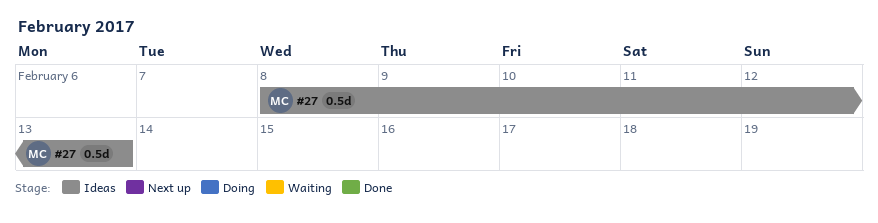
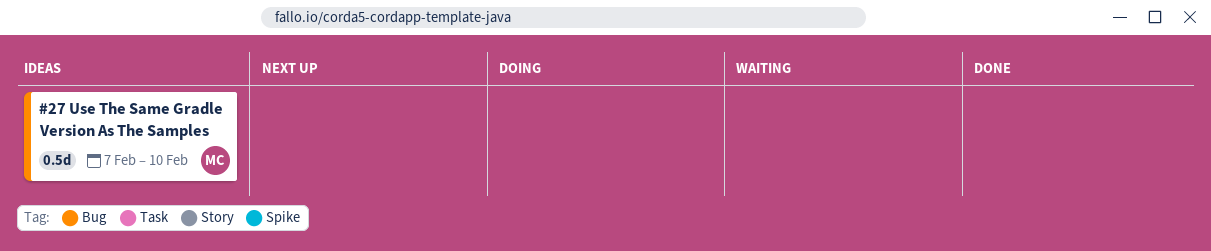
#27, start: Feb 8 -> Feb 7
#27, due: Feb 13 -> Feb 10

